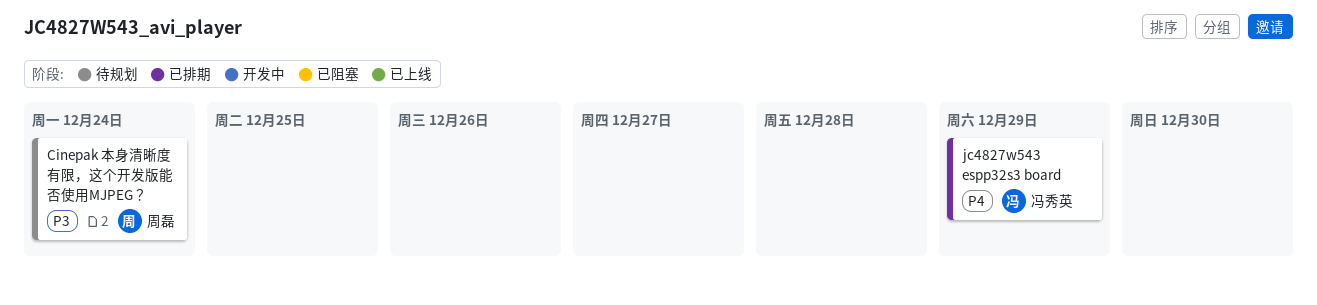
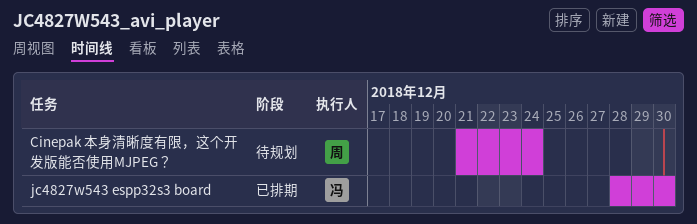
jc4827w543 espp32s3 board, due: Dec 29 -> Dec 30

